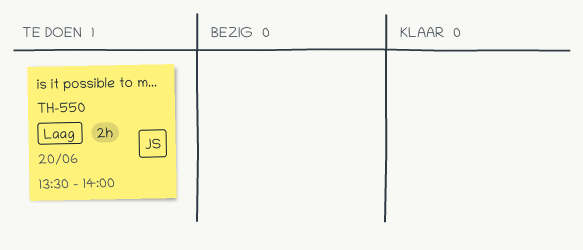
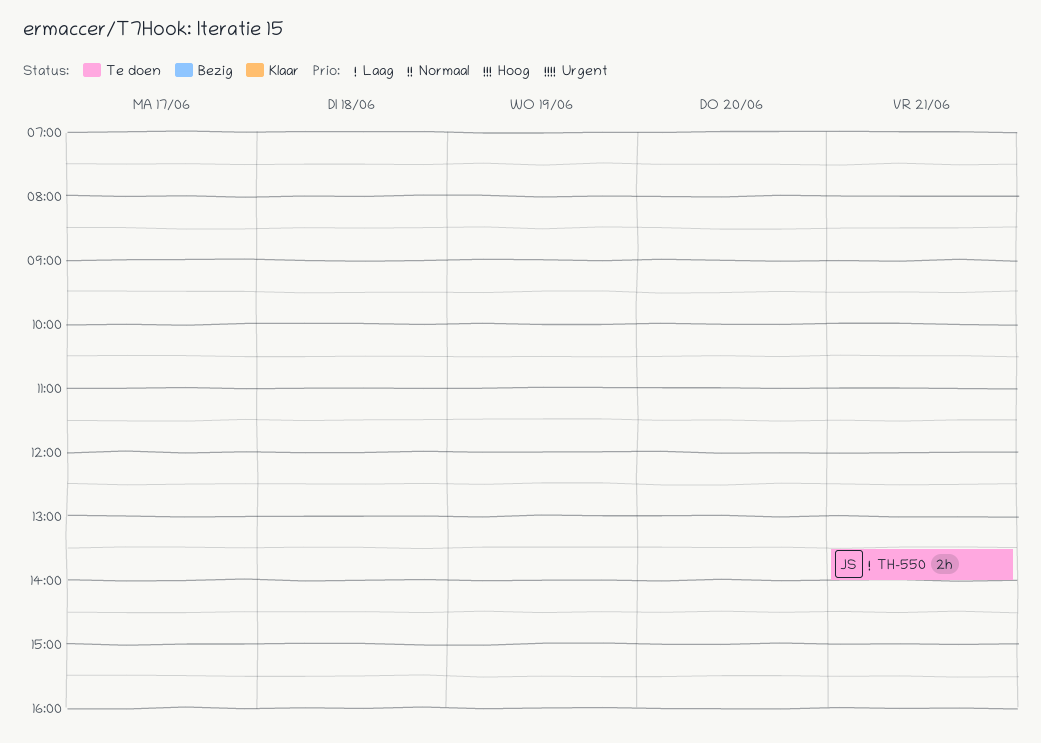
TH-550, day: Jun 20 -> Jun 21

